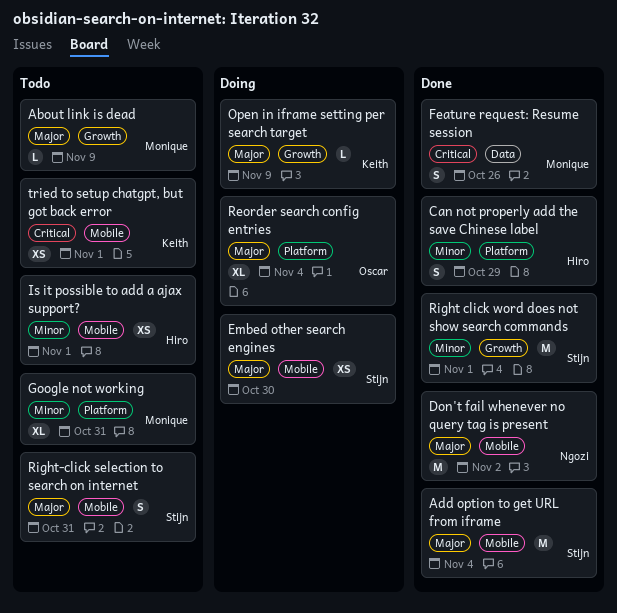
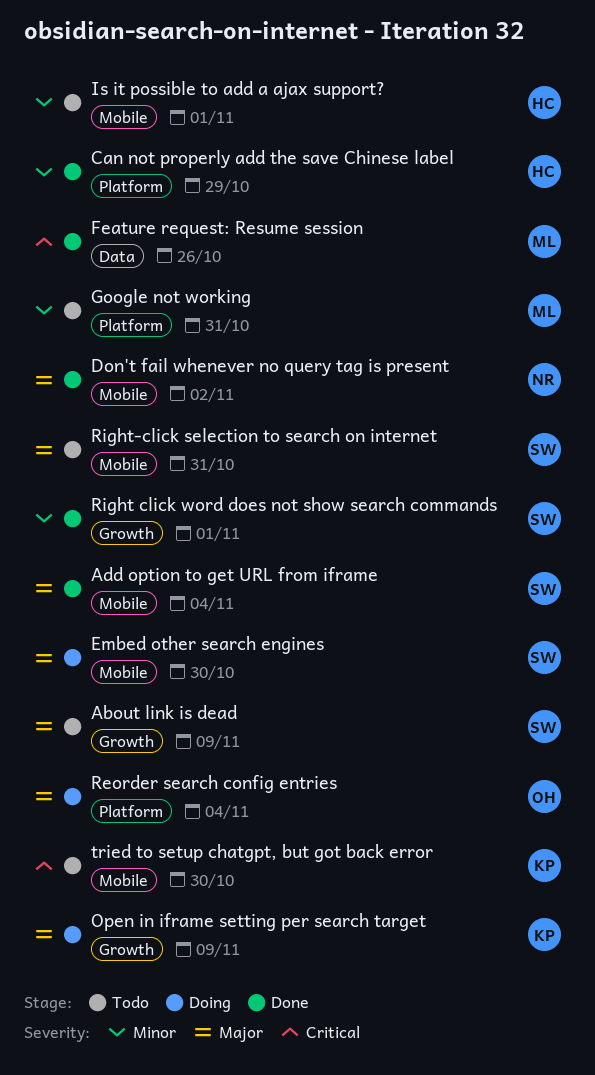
About link is dead, owner: Monique -> Stijn
tried to setup chatgpt, but got back error, due: Nov 1 -> Oct 30

